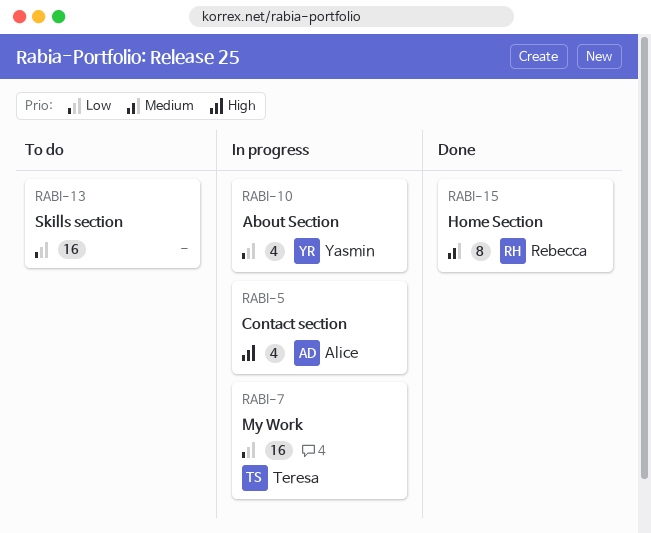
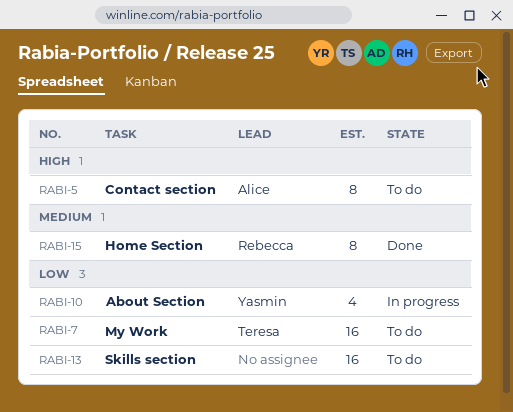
RABI-5, status: In progress -> To do
RABI-5, estimate: 4 -> 8
RABI-7, status: In progress -> To do

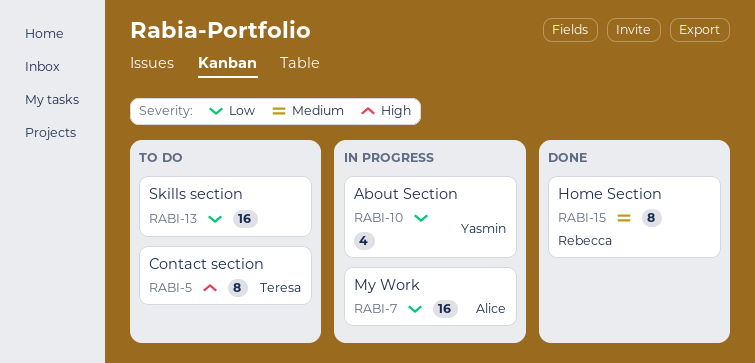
RABI-5, owner: Alice -> Teresa
RABI-7, status: To do -> In progress
RABI-7, owner: Teresa -> Alice

